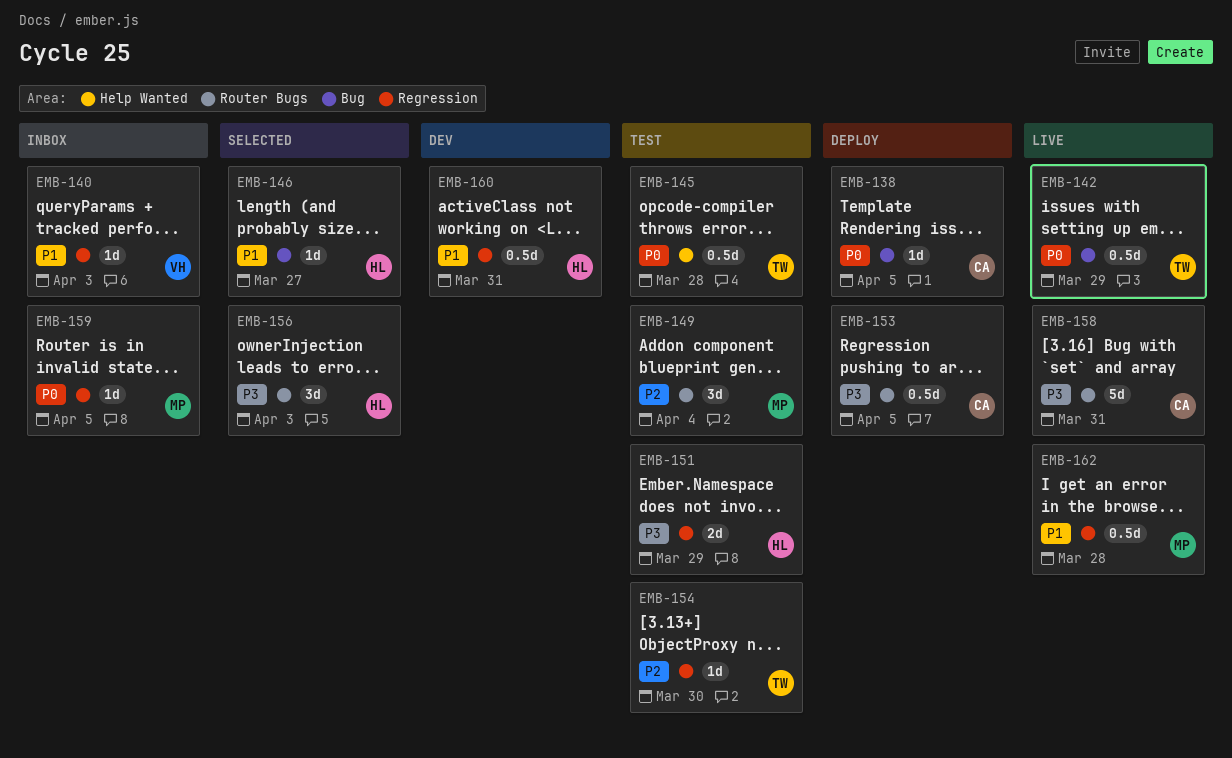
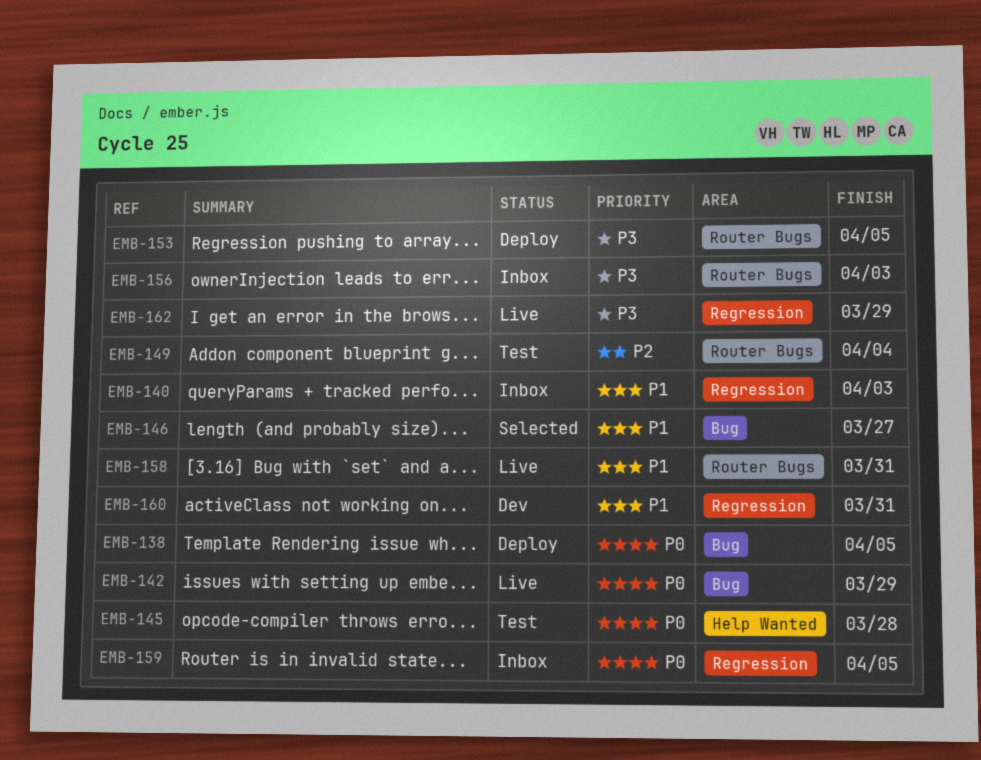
EMB-151: present -> none
EMB-154: present -> none
EMB-156, status: Selected -> Inbox
EMB-158, priority: P3 -> P1
EMB-162, priority: P1 -> P3
EMB-162, due: Mar 28 -> Mar 29

